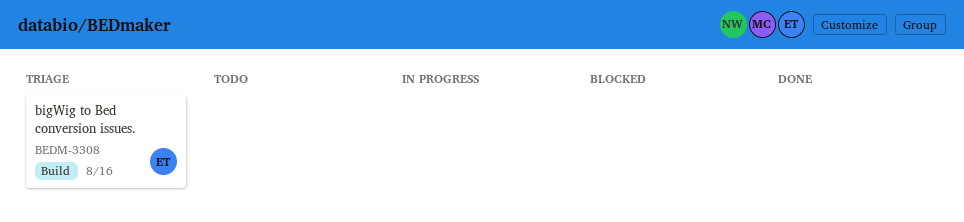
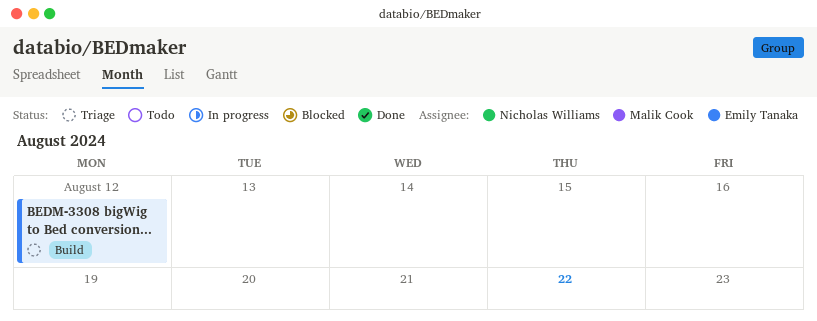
BEDM-3308, due: Aug 16 -> Aug 12

